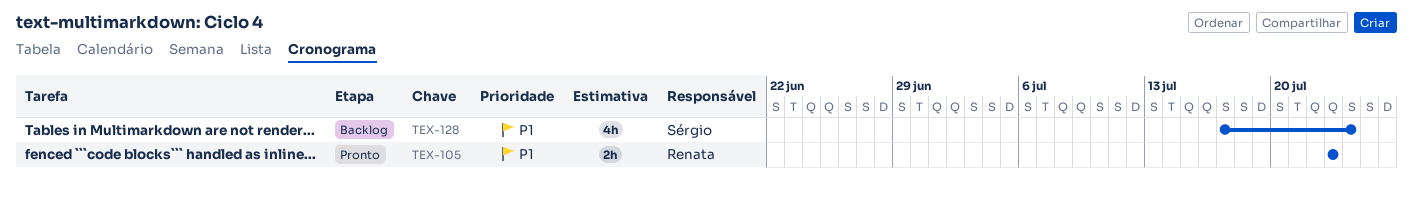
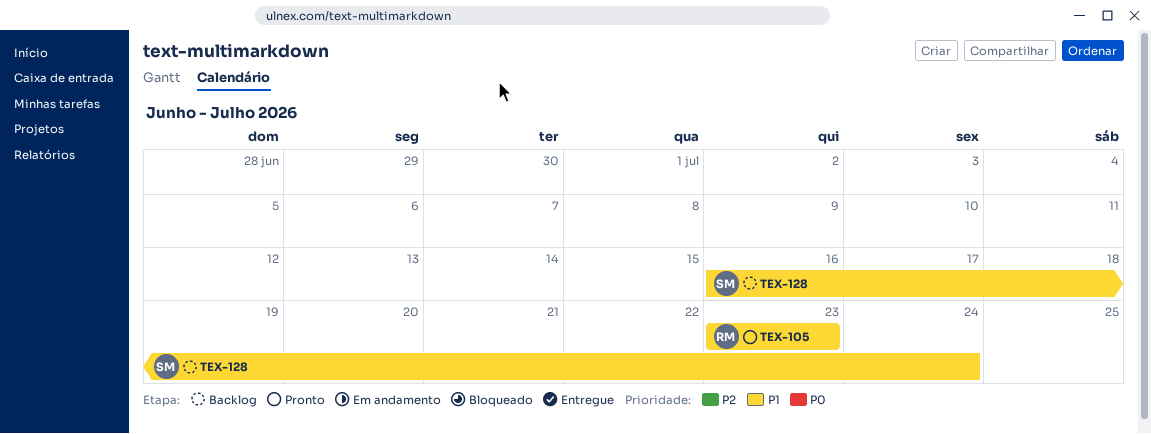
TEX-128, start: Jul 17 -> Jul 16

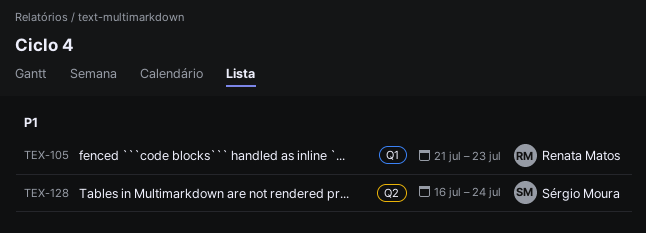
TEX-105, start: Jul 23 -> Jul 21

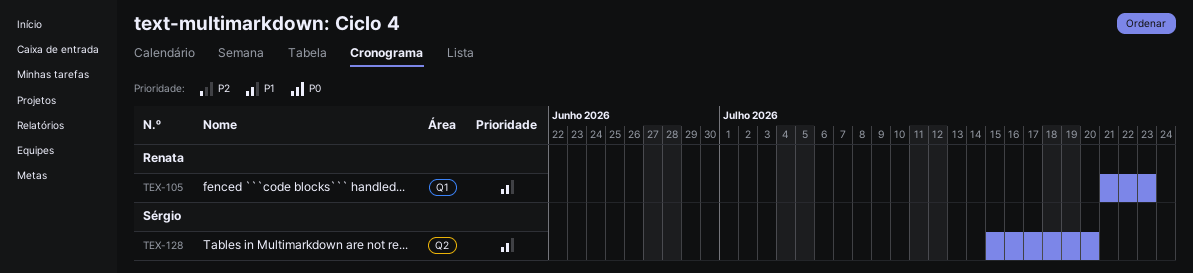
TEX-128, start: Jul 16 -> Jul 15
TEX-128, due: Jul 24 -> Jul 20

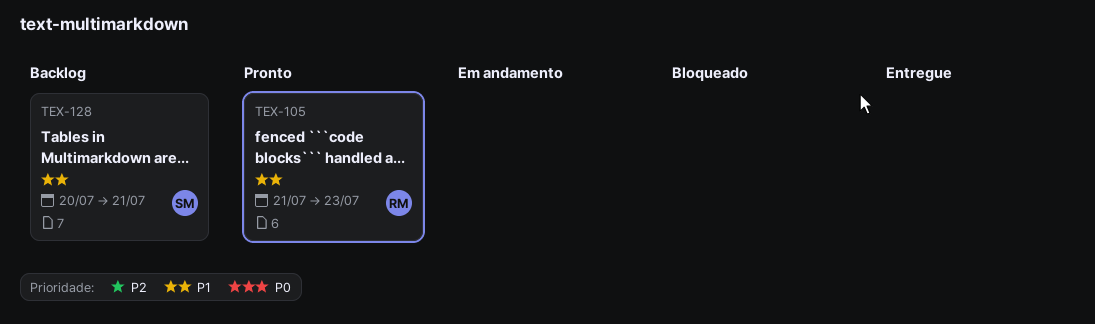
TEX-128, start: Jul 15 -> Jul 20
TEX-128, due: Jul 20 -> Jul 21

